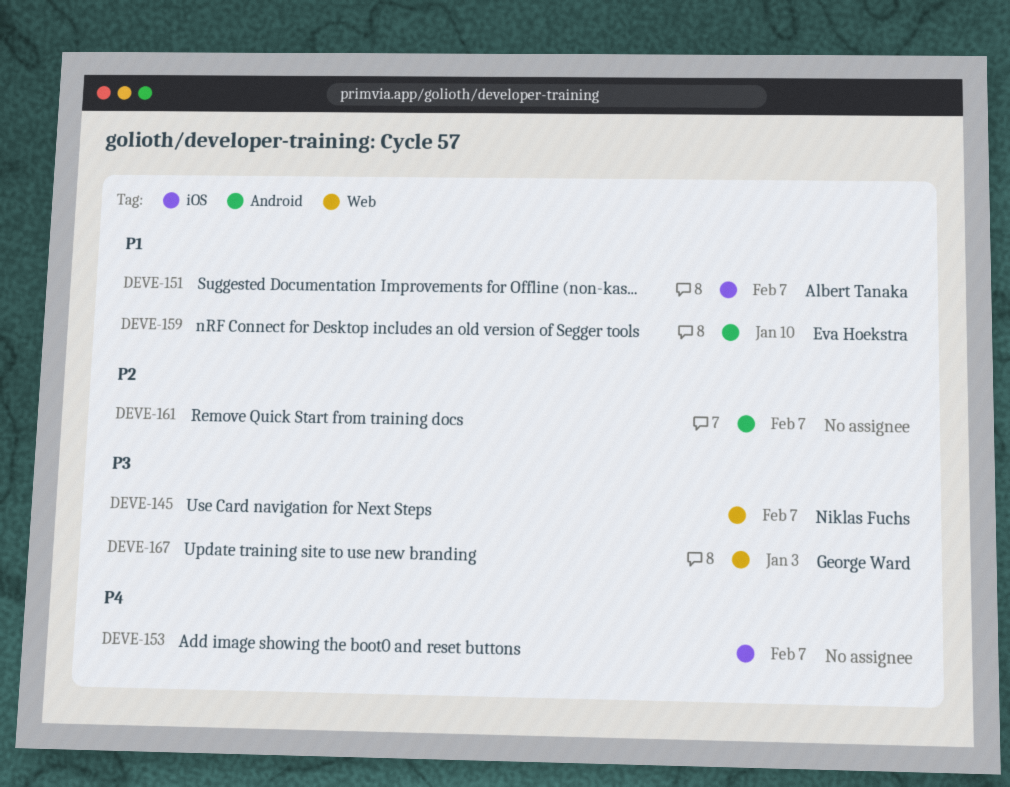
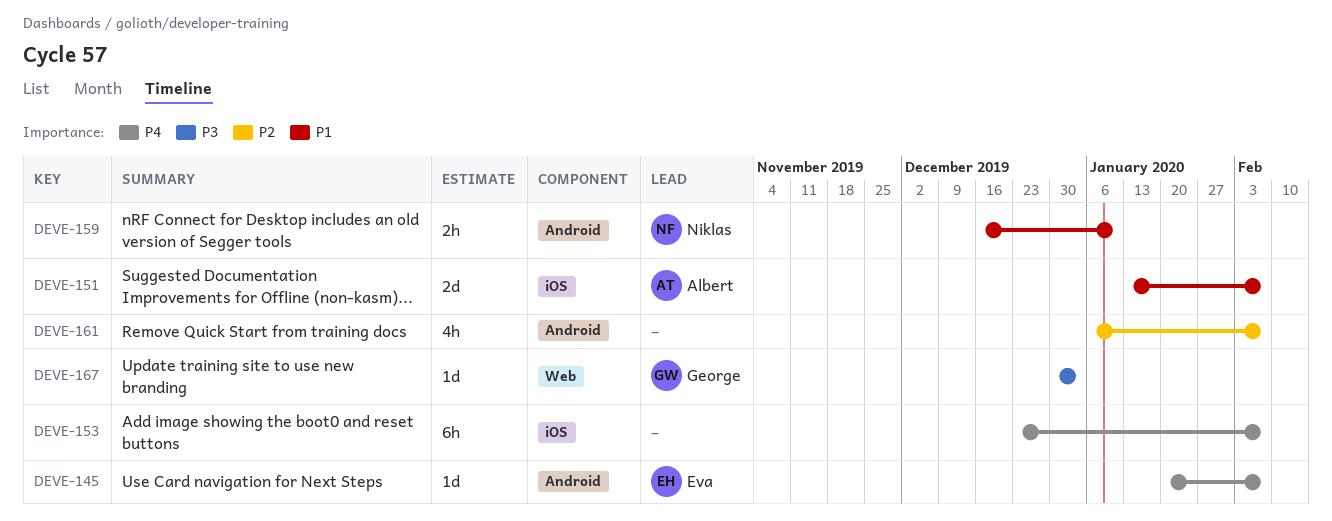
DEVE-145, owner: Niklas Fuchs -> Eva Hoekstra
DEVE-145, priority: P3 -> P4
DEVE-145, label: Web -> Android
DEVE-159, owner: Eva Hoekstra -> Niklas Fuchs

